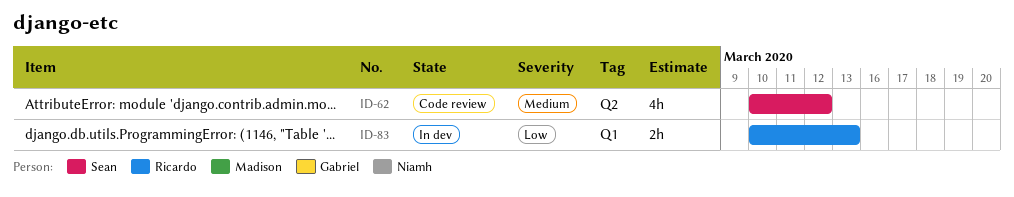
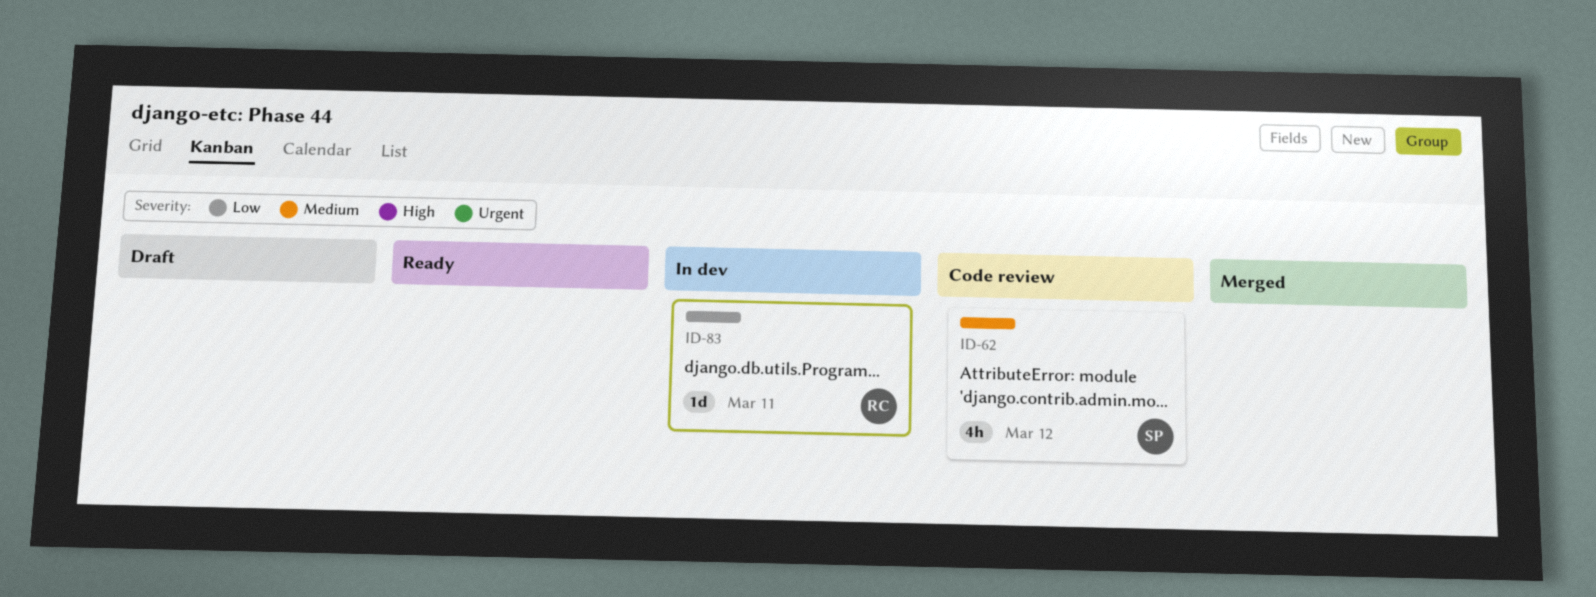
ID-83, estimate: 2h -> 1d
ID-83, due: Mar 13 -> Mar 11

